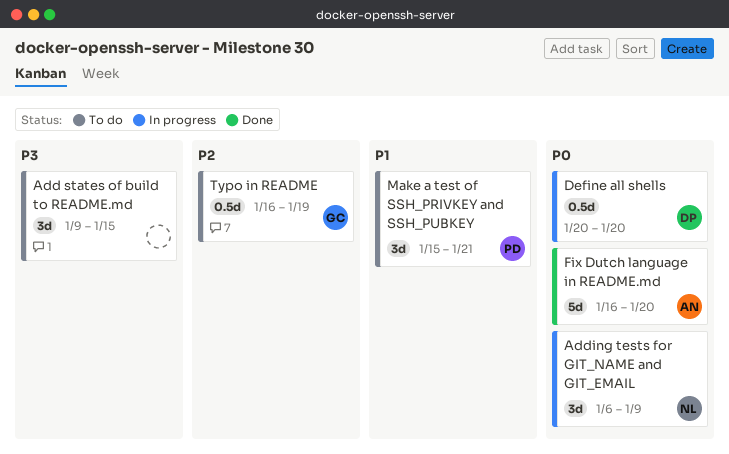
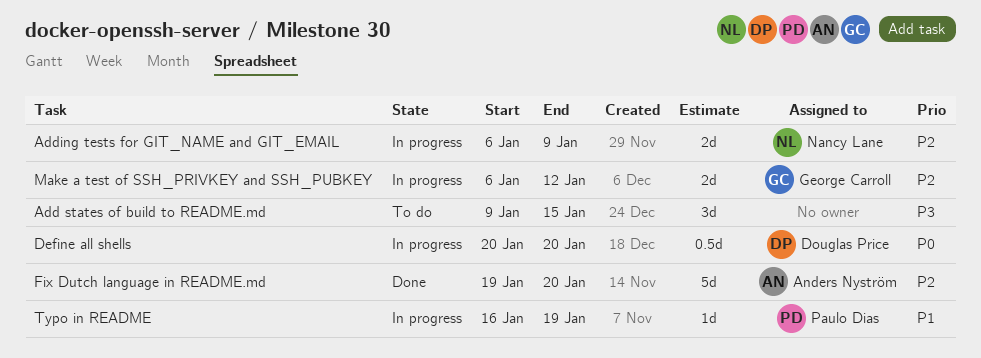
Adding tests for GIT_NAME and GIT_EMAIL, priority: P0 -> P2
Adding tests for GIT_NAME and GIT_EMAIL, estimate: 3d -> 2d
Fix Dutch language in README.md, priority: P0 -> P2
Fix Dutch language in README.md, start: Jan 16 -> Jan 19
Make a test of SSH_PRIVKEY and SSH_PUBKEY, status: To do -> In progress
Make a test of SSH_PRIVKEY and SSH_PUBKEY, owner: Paulo Dias -> George Carroll
Make a test of SSH_PRIVKEY and SSH_PUBKEY, priority: P1 -> P2
Make a test of SSH_PRIVKEY and SSH_PUBKEY, estimate: 3d -> 2d
Make a test of SSH_PRIVKEY and SSH_PUBKEY, start: Jan 15 -> Jan 6
Make a test of SSH_PRIVKEY and SSH_PUBKEY, due: Jan 21 -> Jan 12
Typo in README, status: To do -> In progress
Typo in README, owner: George Carroll -> Paulo Dias
Typo in README, priority: P2 -> P1
Typo in README, estimate: 0.5d -> 1d

